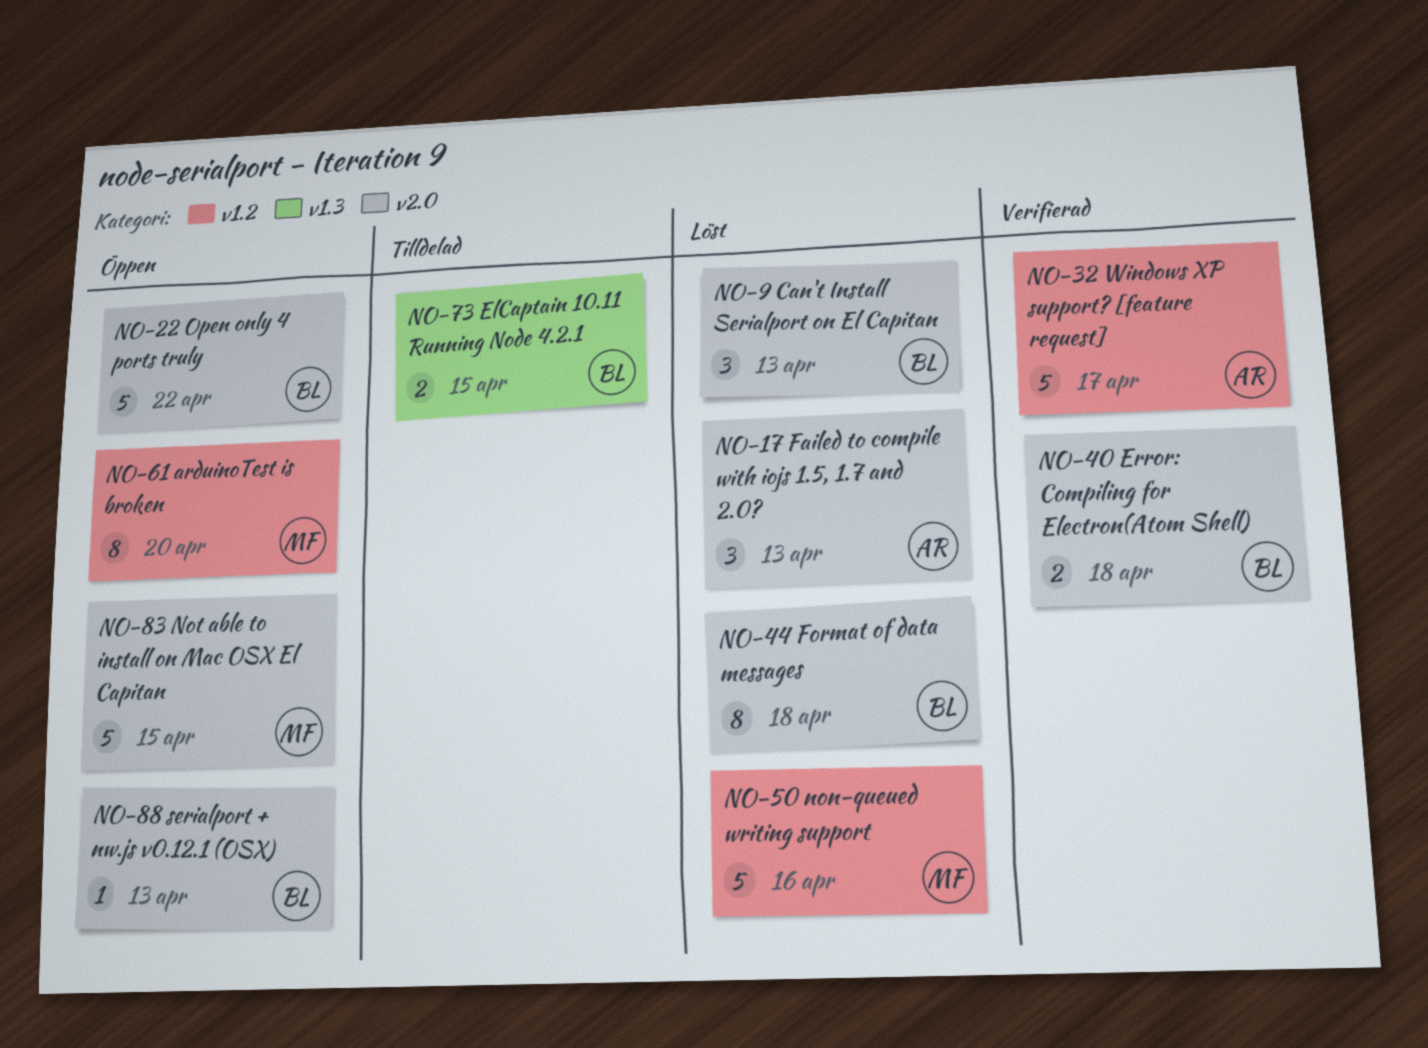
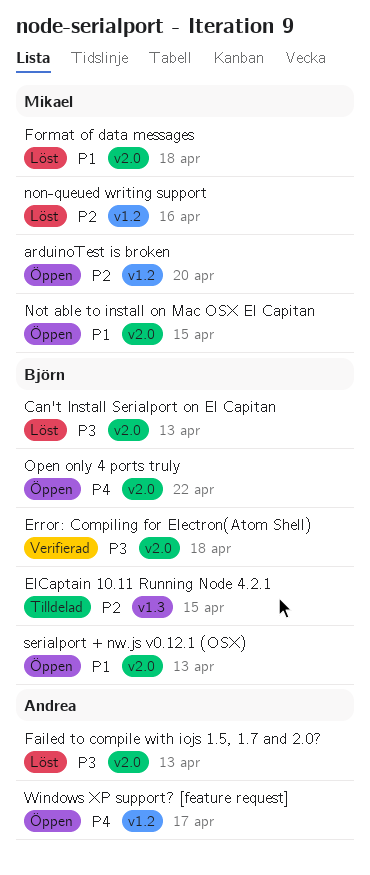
Format of data messages, owner: Björn -> Mikael
Windows XP support? [feature request], status: Verifierad -> Öppen

